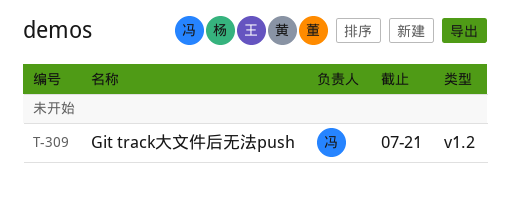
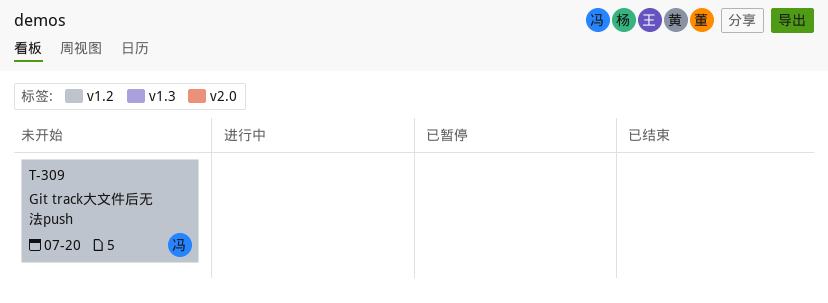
T-309, due: Jul 21 -> Jul 20

